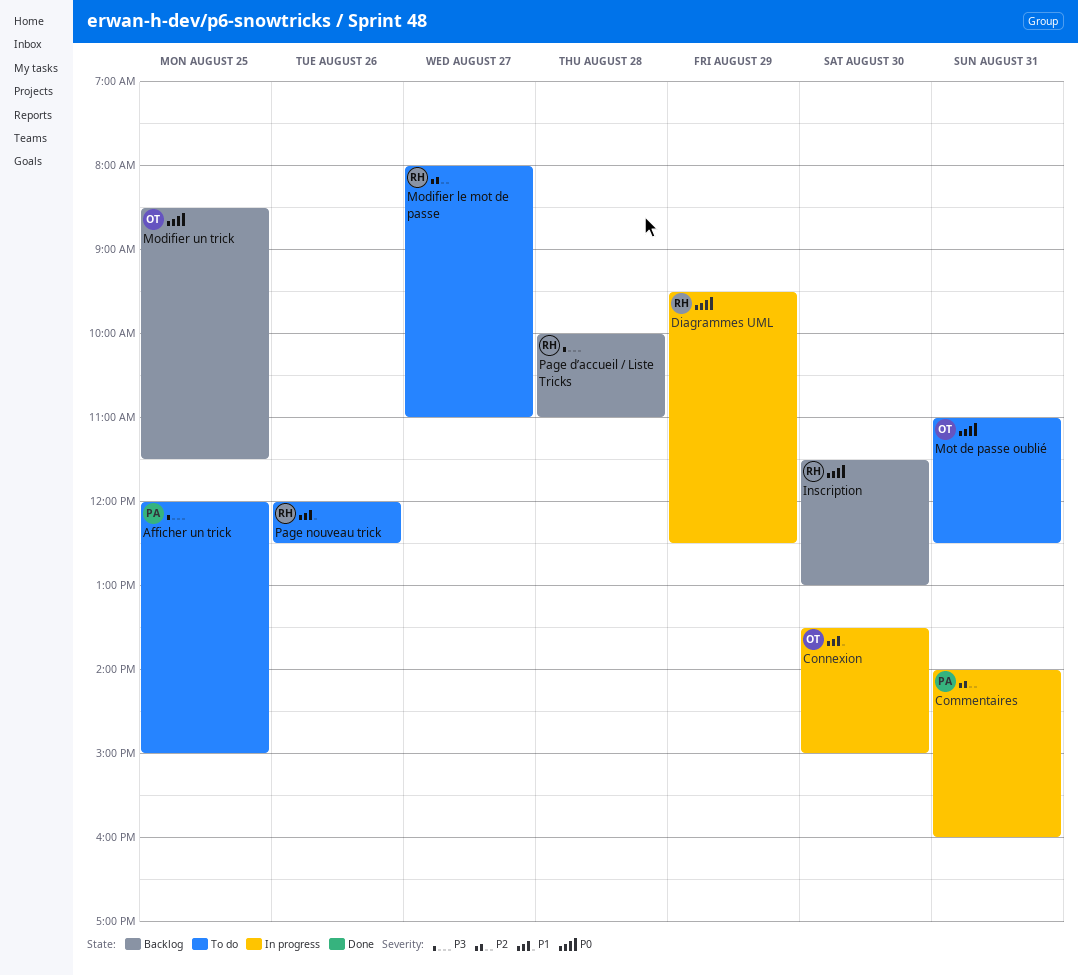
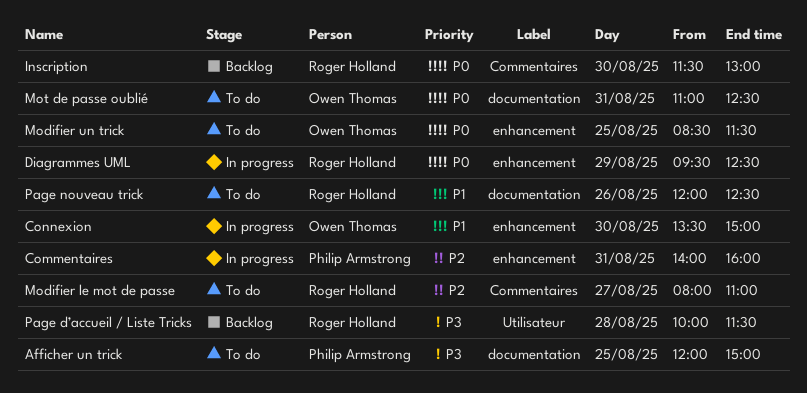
Modifier un trick, status: Backlog -> To do
Page d’accueil / Liste Tricks, ends: 11:00 -> 11:30

